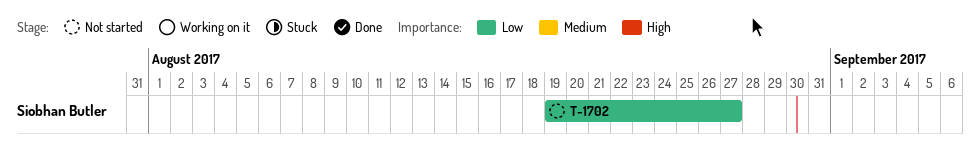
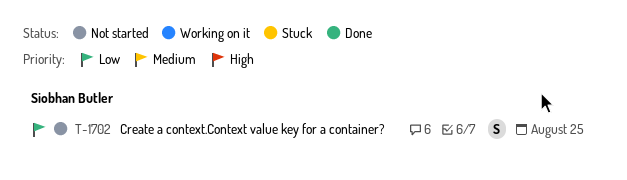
T-1702, due: Aug 27 -> Aug 25

